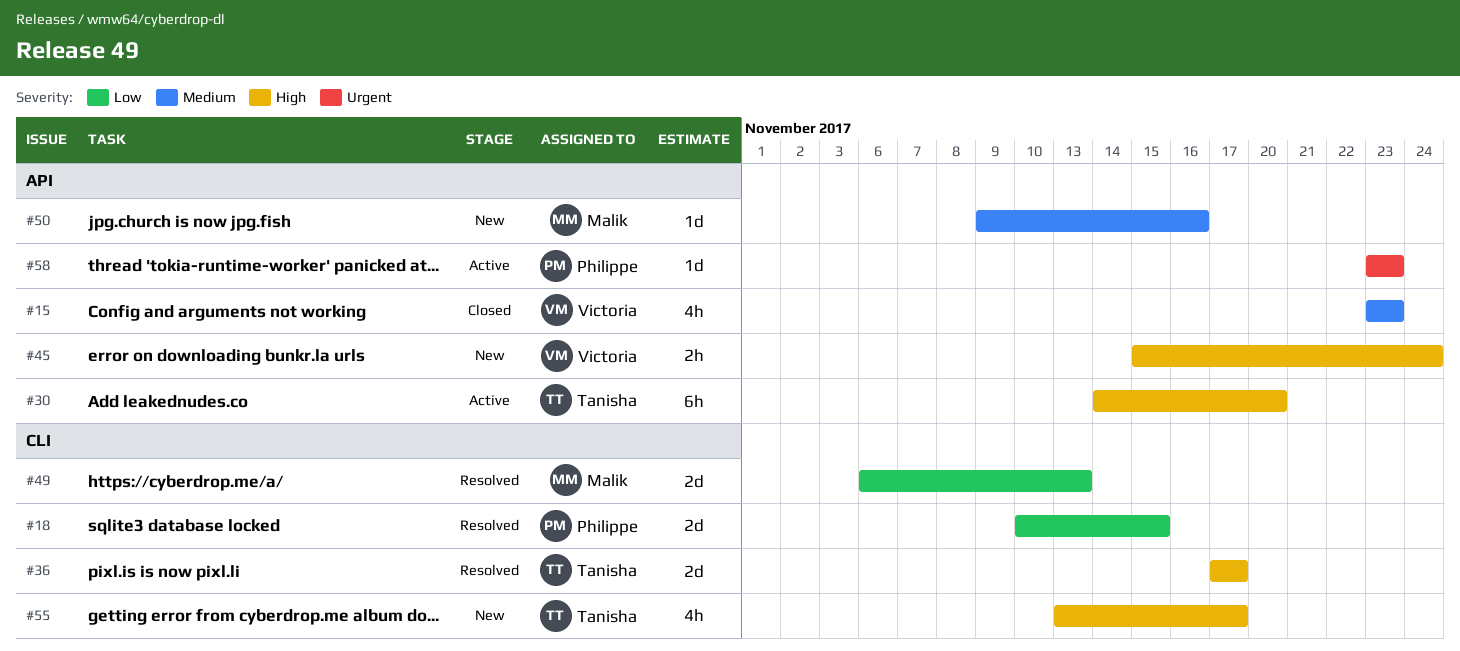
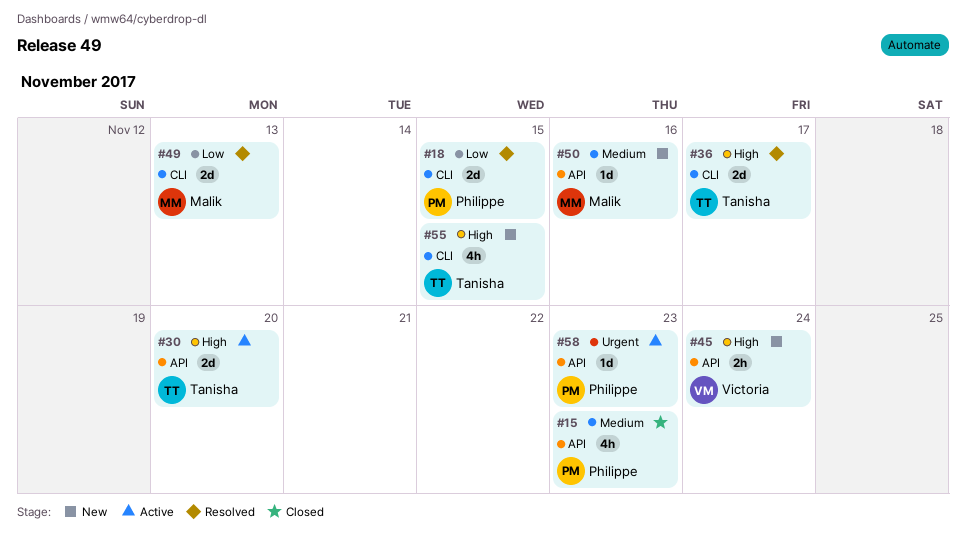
#15, owner: Victoria -> Philippe
#30, estimate: 6h -> 2d
#55, due: Nov 17 -> Nov 15

